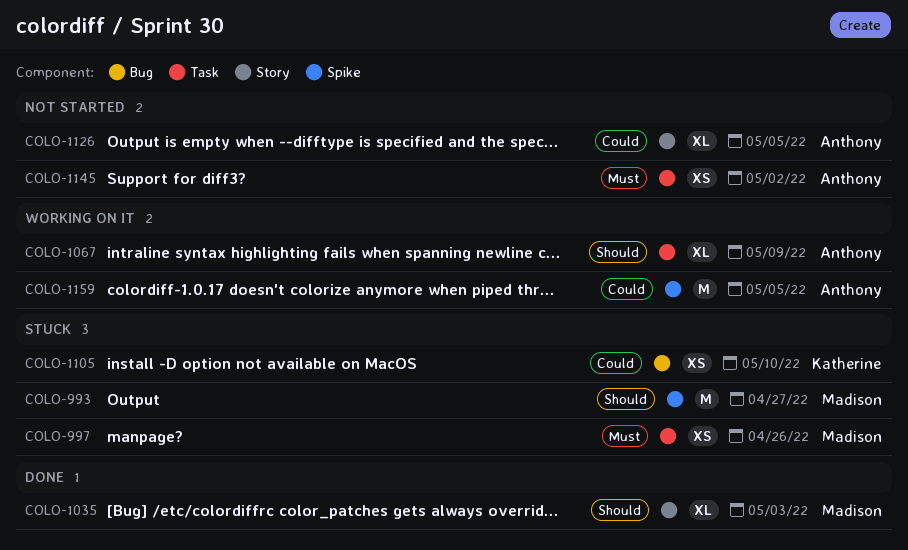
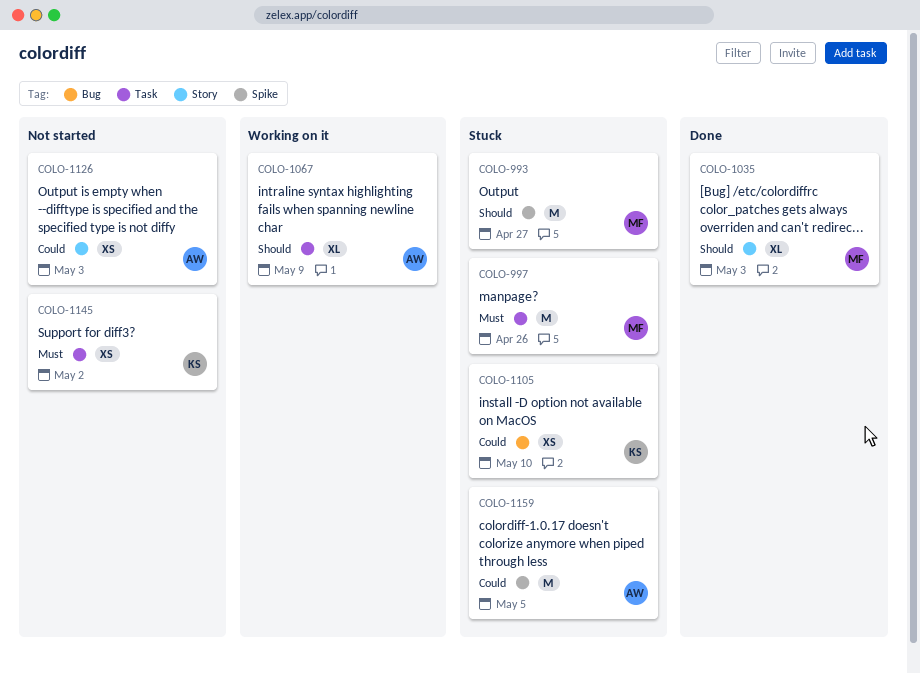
COLO-997, estimate: XS -> M
COLO-1126, estimate: XL -> XS
COLO-1126, due: May 5 -> May 3
COLO-1145, owner: Anthony -> Katherine
COLO-1159, status: Working on it -> Stuck

